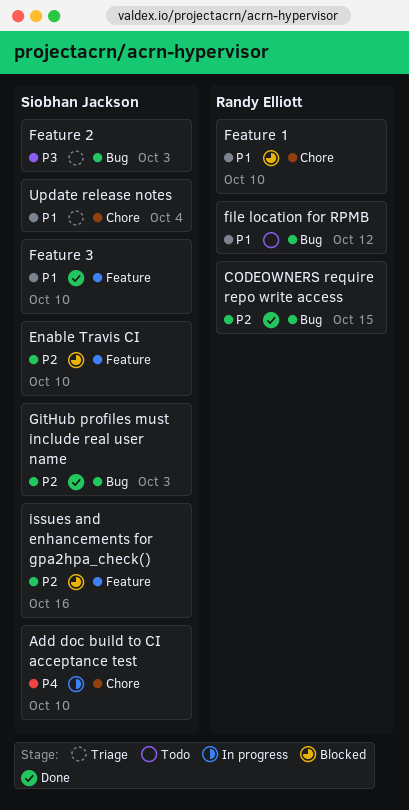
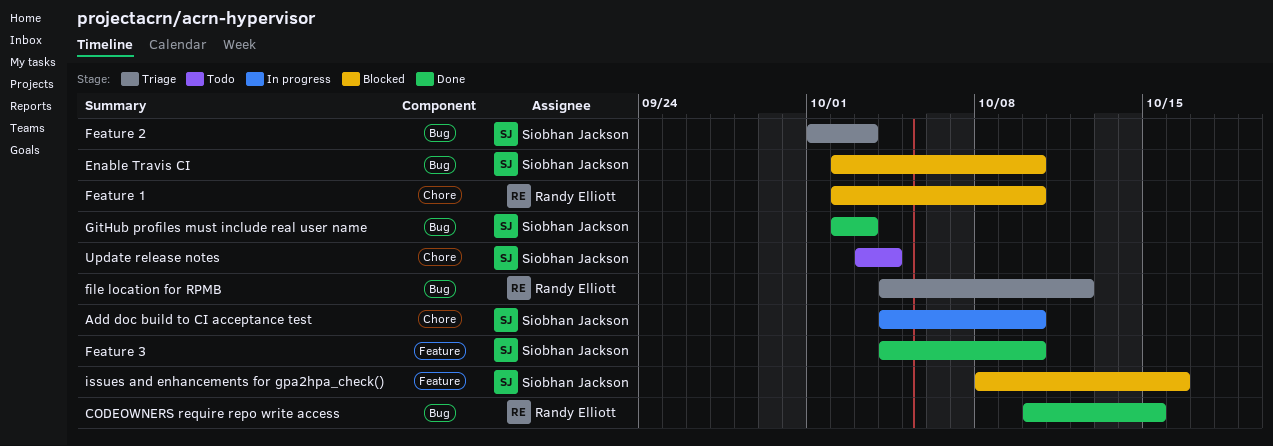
Enable Travis CI, label: Feature -> Bug
file location for RPMB, status: Todo -> Triage
Update release notes, status: Triage -> Todo

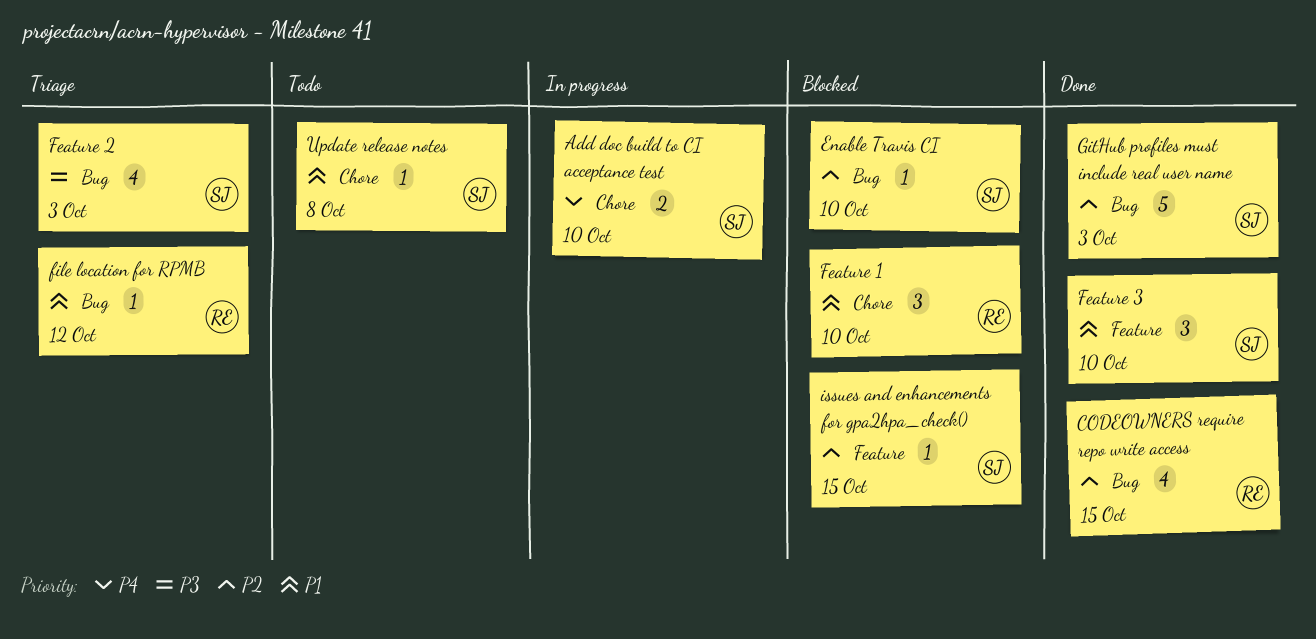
issues and enhancements for gpa2hpa_check(), due: Oct 16 -> Oct 15
Update release notes, due: Oct 4 -> Oct 8

